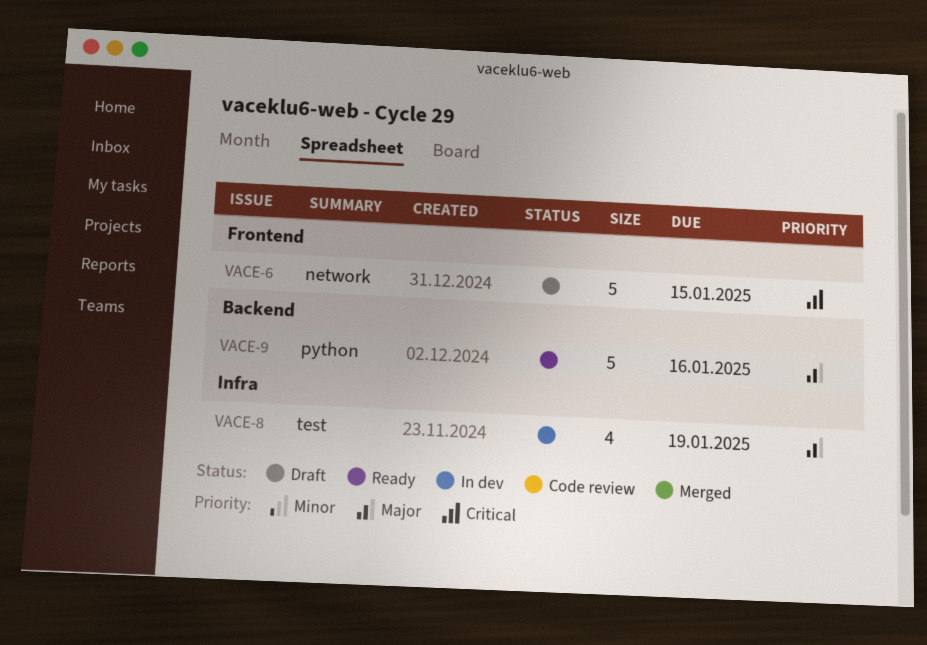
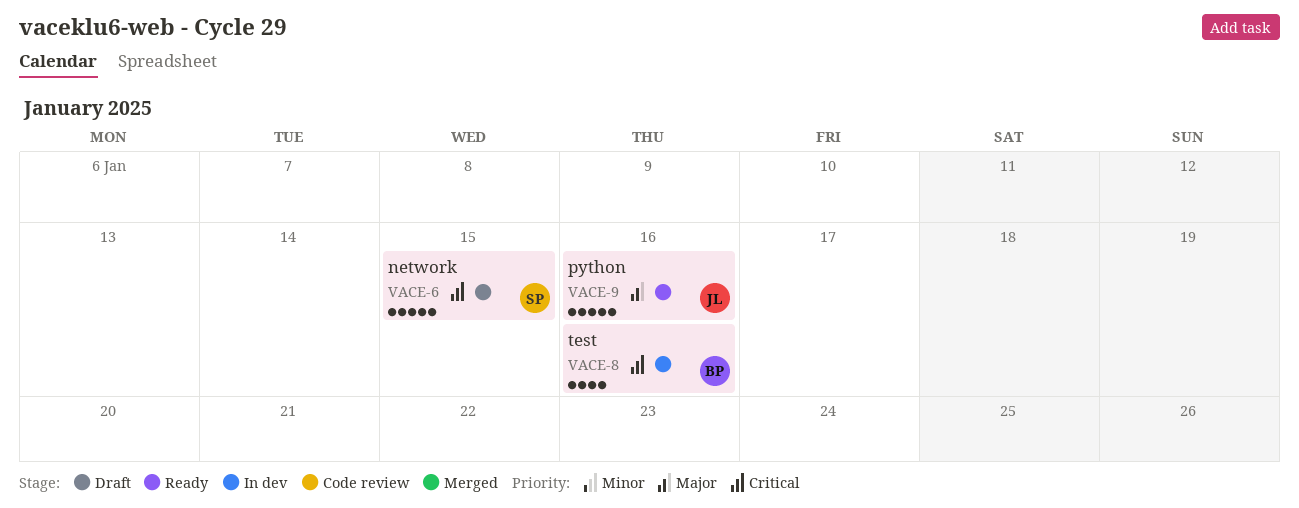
VACE-8, priority: Major -> Critical
VACE-8, due: Jan 19 -> Jan 16

